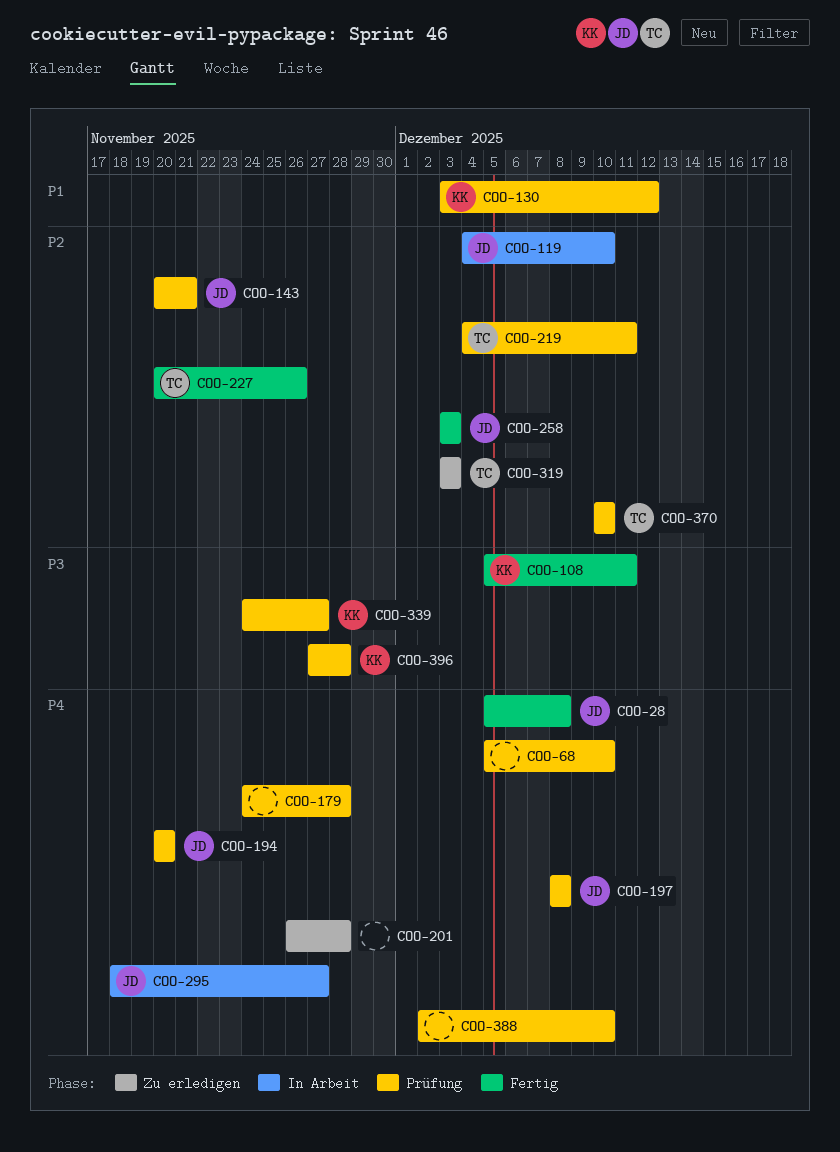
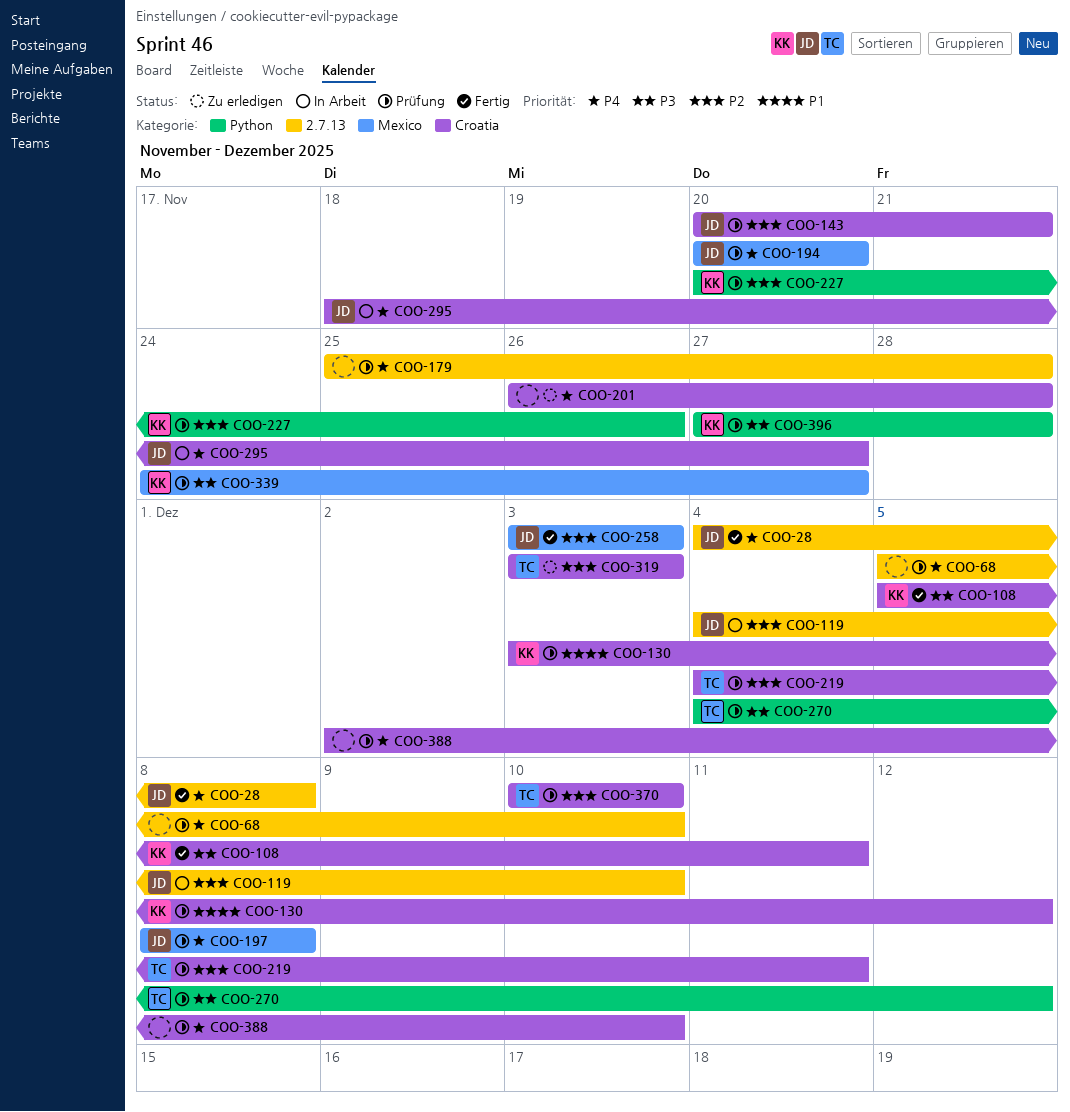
COO-28, start: Dec 5 -> Dec 4
COO-179, start: Nov 24 -> Nov 25
COO-227, status: Fertig -> Prüfung
COO-227, owner: TC -> KK
COO-270: none -> present

